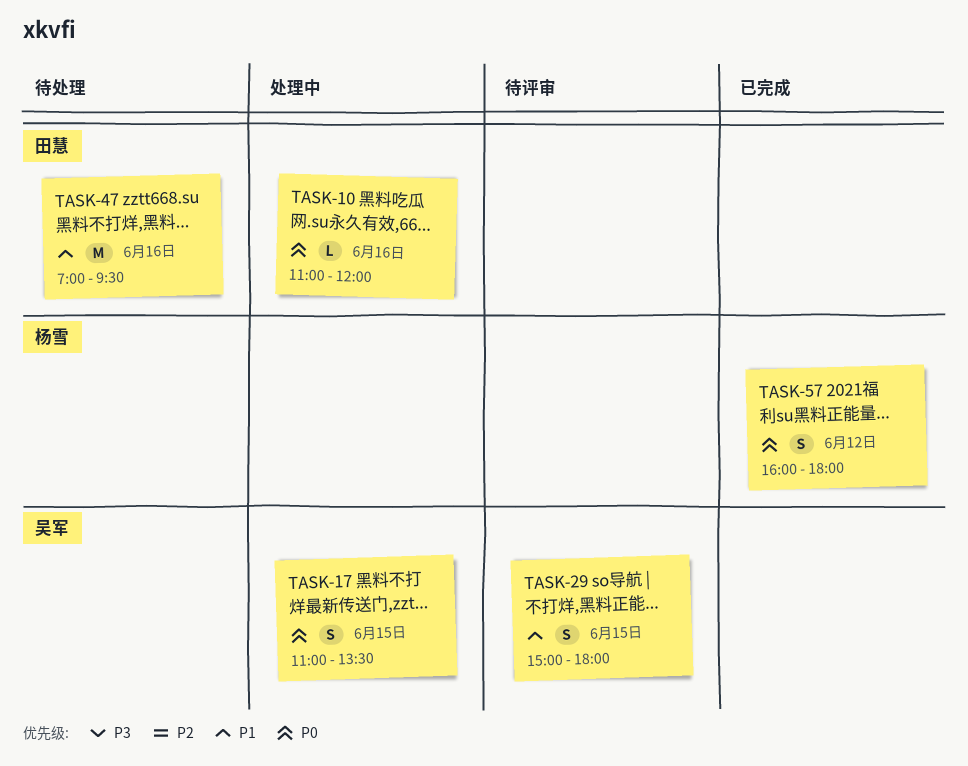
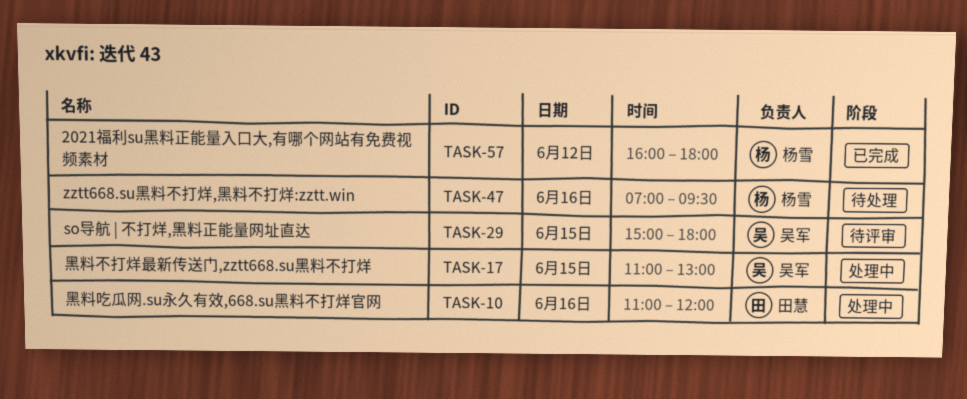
TASK-17, ends: 13:30 -> 13:00
TASK-47, owner: 田慧 -> 杨雪

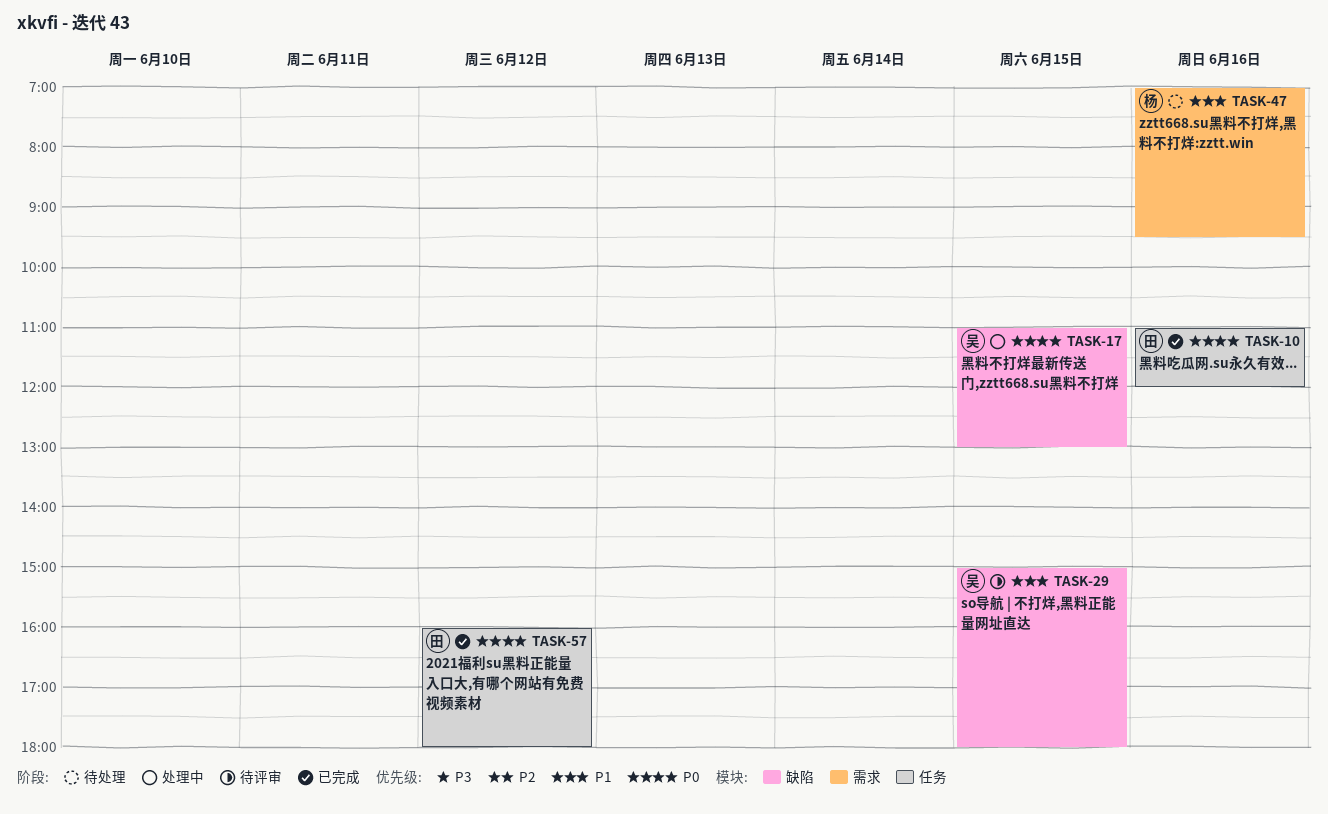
TASK-10, status: 处理中 -> 已完成
TASK-57, owner: 杨雪 -> 田慧

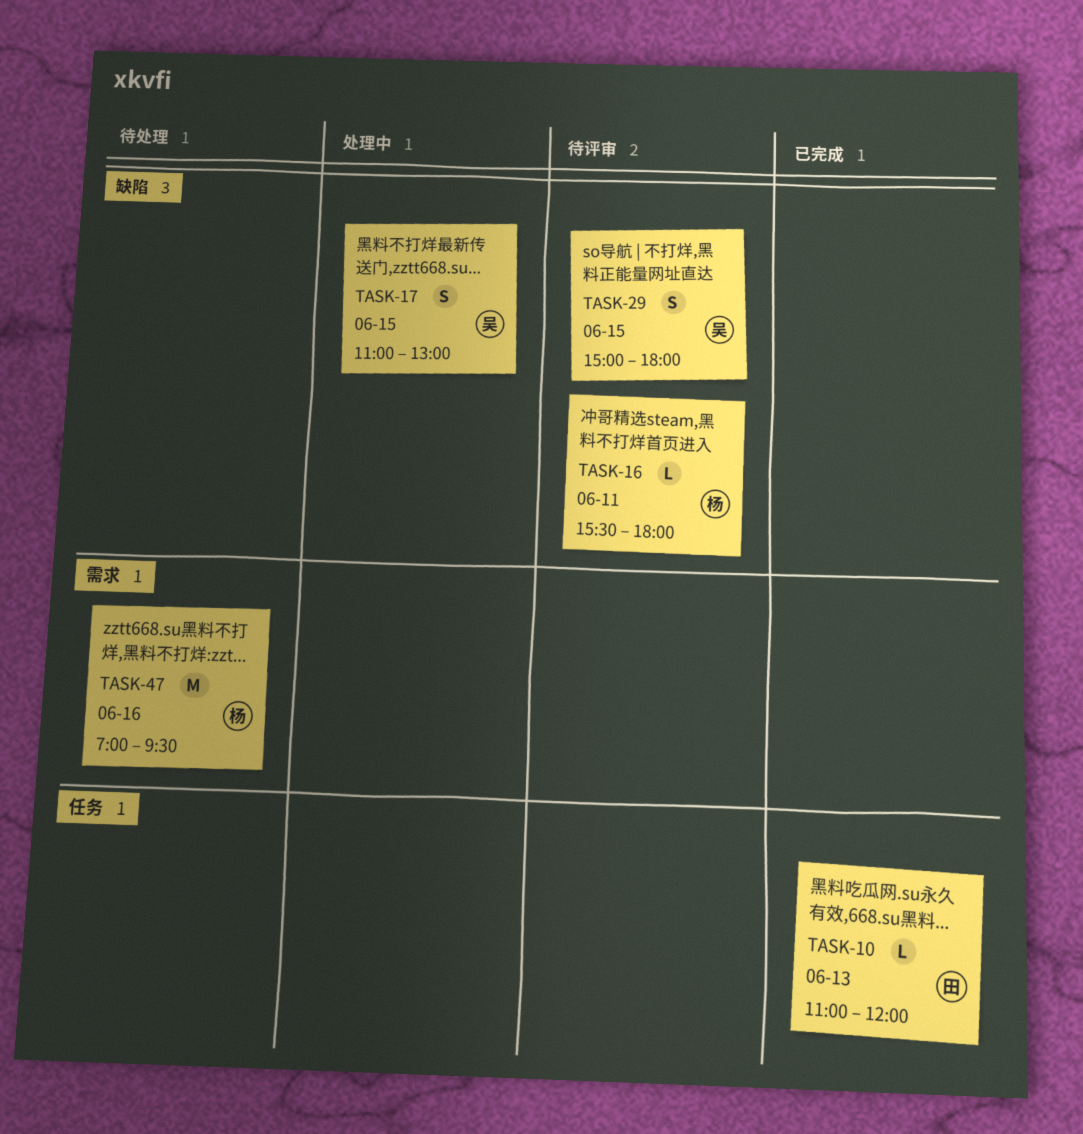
TASK-10, day: Jun 16 -> Jun 13
TASK-16: none -> present
TASK-57: present -> none

